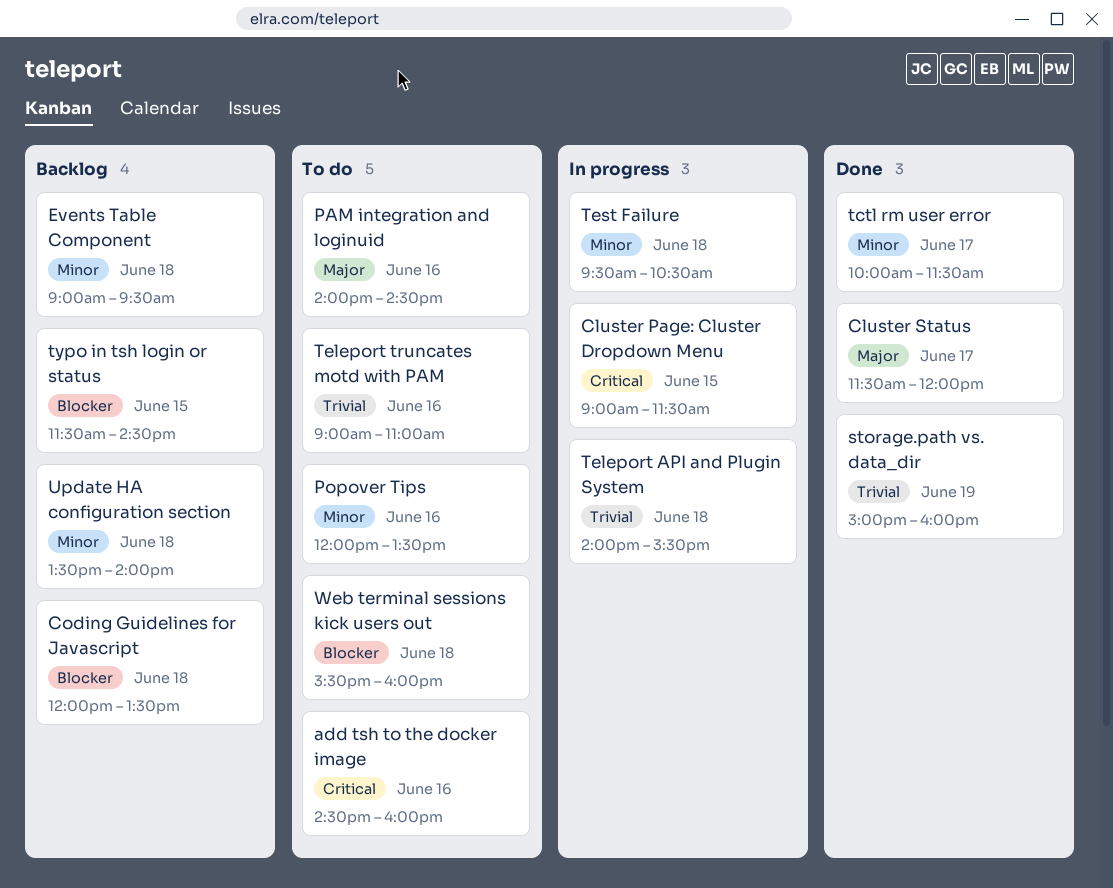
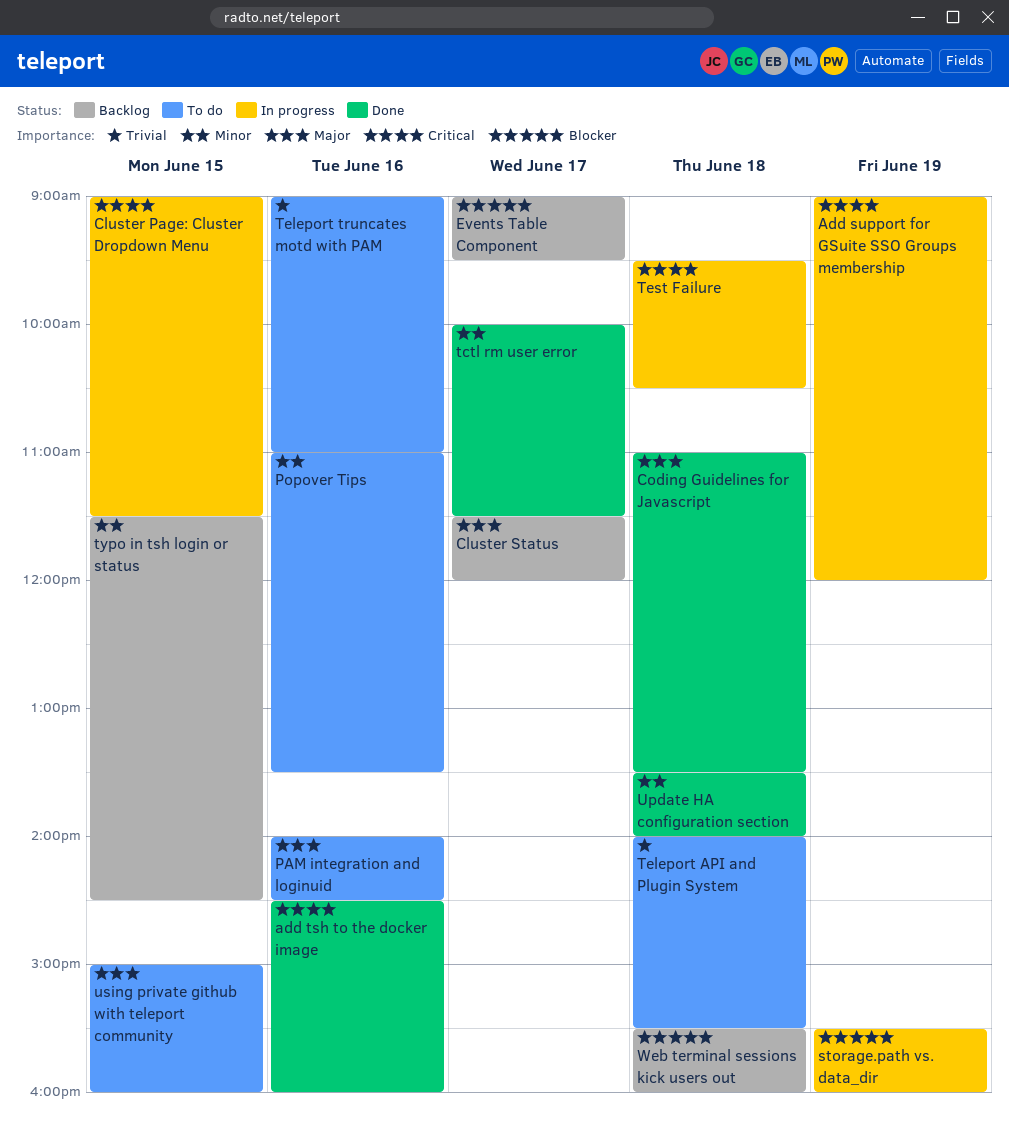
Add support for GSuite SSO Groups membership: none -> present
add tsh to the docker image, status: To do -> Done
Cluster Status, status: Done -> Backlog
Coding Guidelines for Javascript, status: Backlog -> Done
Coding Guidelines for Javascript, priority: Blocker -> Major
Coding Guidelines for Javascript, begins: 12:00 -> 11:00
Events Table Component, priority: Minor -> Blocker
Events Table Component, day: Jun 18 -> Jun 17
Popover Tips, begins: 12:00 -> 11:00
storage.path vs. data_dir, status: Done -> In progress
storage.path vs. data_dir, priority: Trivial -> Blocker
storage.path vs. data_dir, begins: 15:00 -> 15:30
Teleport API and Plugin System, status: In progress -> To do
Test Failure, priority: Minor -> Critical
typo in tsh login or status, priority: Blocker -> Minor
Update HA configuration section, status: Backlog -> Done
using private github with teleport community: none -> present
Web terminal sessions kick users out, status: To do -> Backlog

